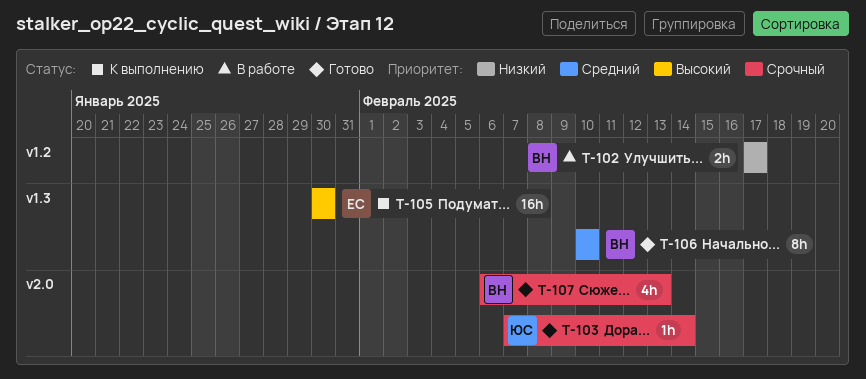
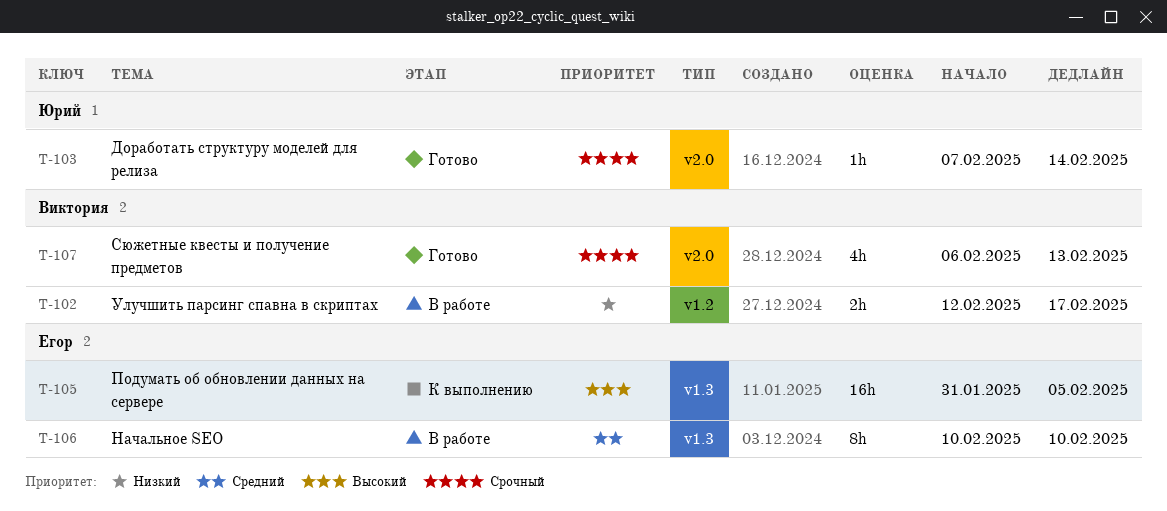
T-102, start: Feb 17 -> Feb 12
T-105, start: Jan 30 -> Jan 31
T-105, due: Jan 30 -> Feb 5
T-106, status: Готово -> В работе
T-106, owner: Виктория -> Егор

